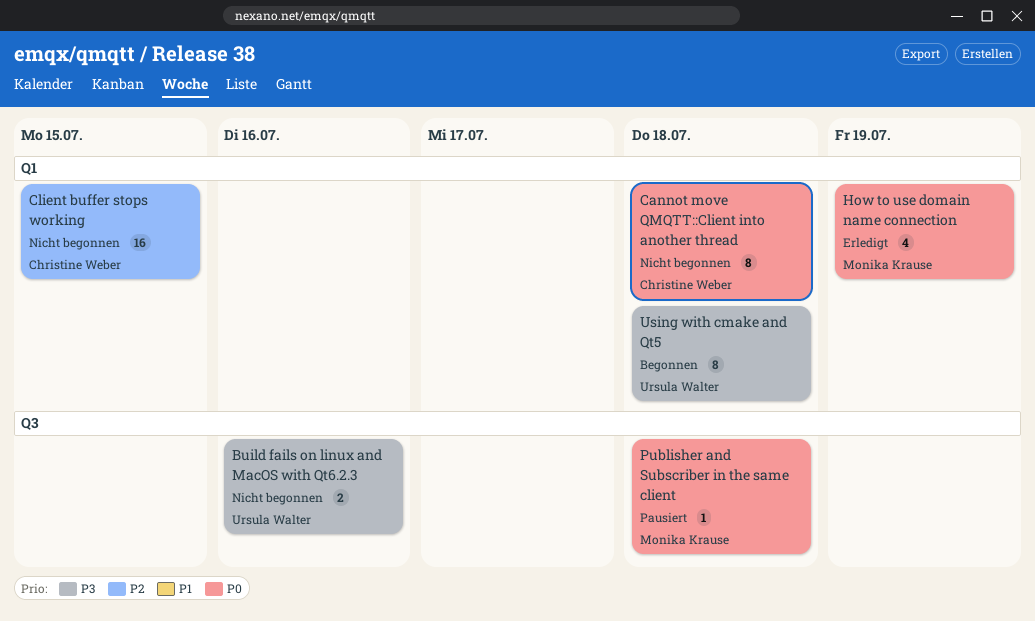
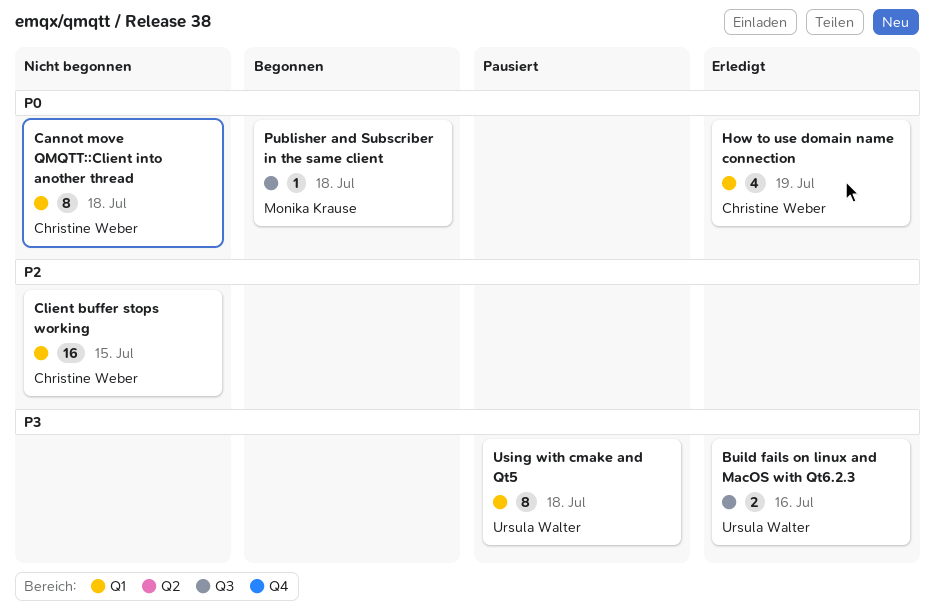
Build fails on linux and MacOS with Qt6.2.3, status: Nicht begonnen -> Erledigt
How to use domain name connection, owner: Monika Krause -> Christine Weber
Publisher and Subscriber in the same client, status: Pausiert -> Begonnen
Using with cmake and Qt5, status: Begonnen -> Pausiert

